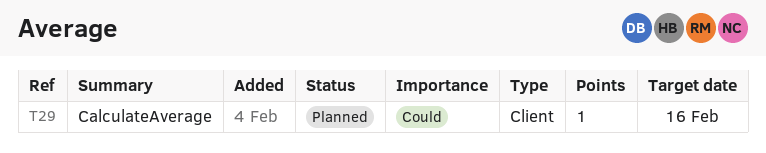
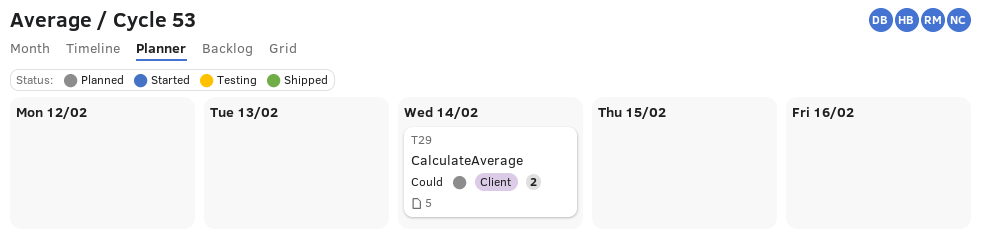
T29, estimate: 1 -> 2
T29, due: Feb 16 -> Feb 14

